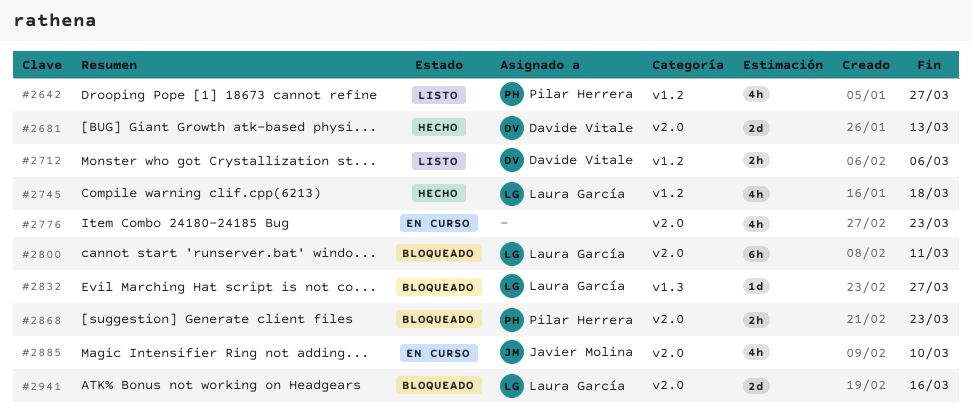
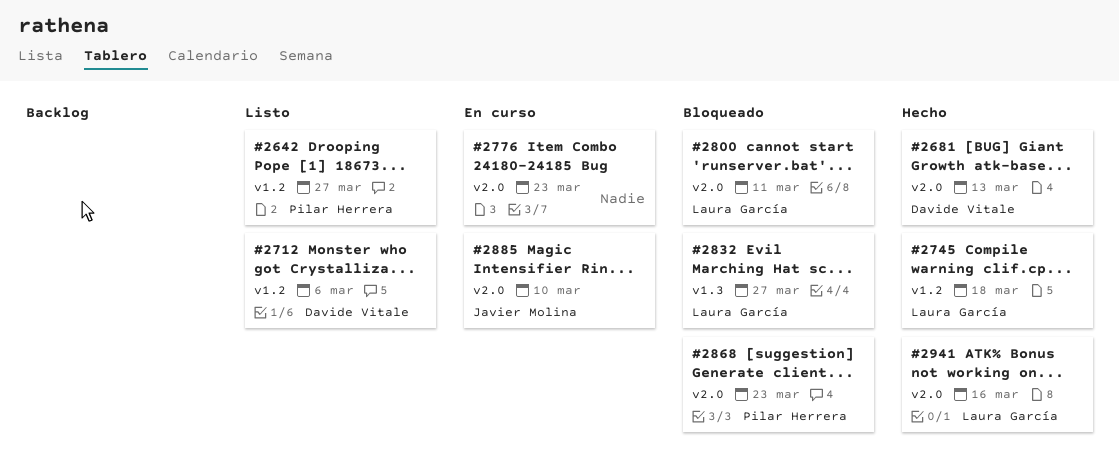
#2941, status: Bloqueado -> Hecho

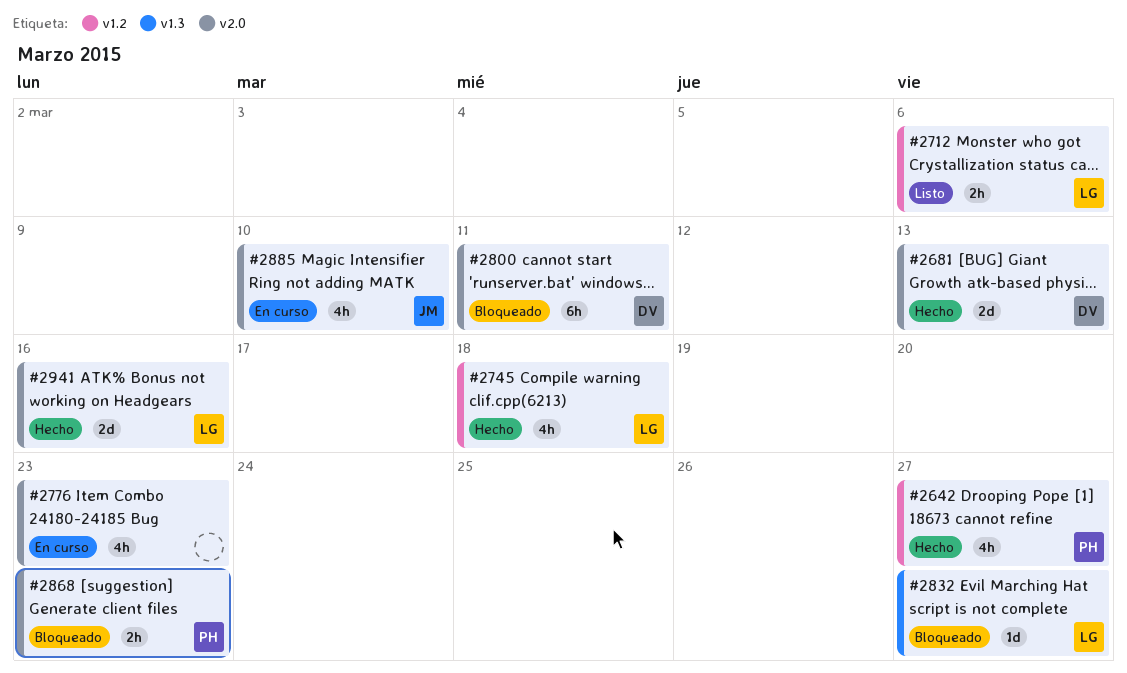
#2642, status: Listo -> Hecho
#2712, owner: Davide Vitale -> Laura García
#2800, owner: Laura García -> Davide Vitale

